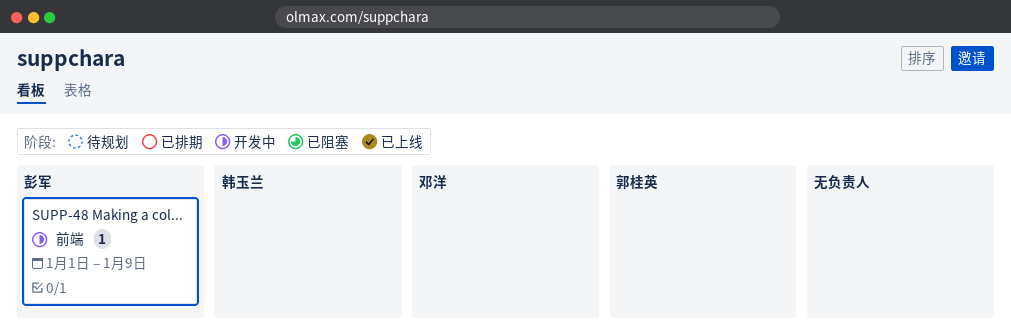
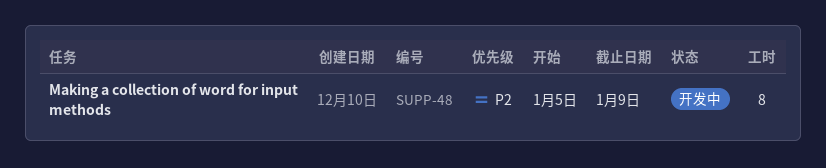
SUPP-48, estimate: 1 -> 8
SUPP-48, start: Jan 1 -> Jan 5

